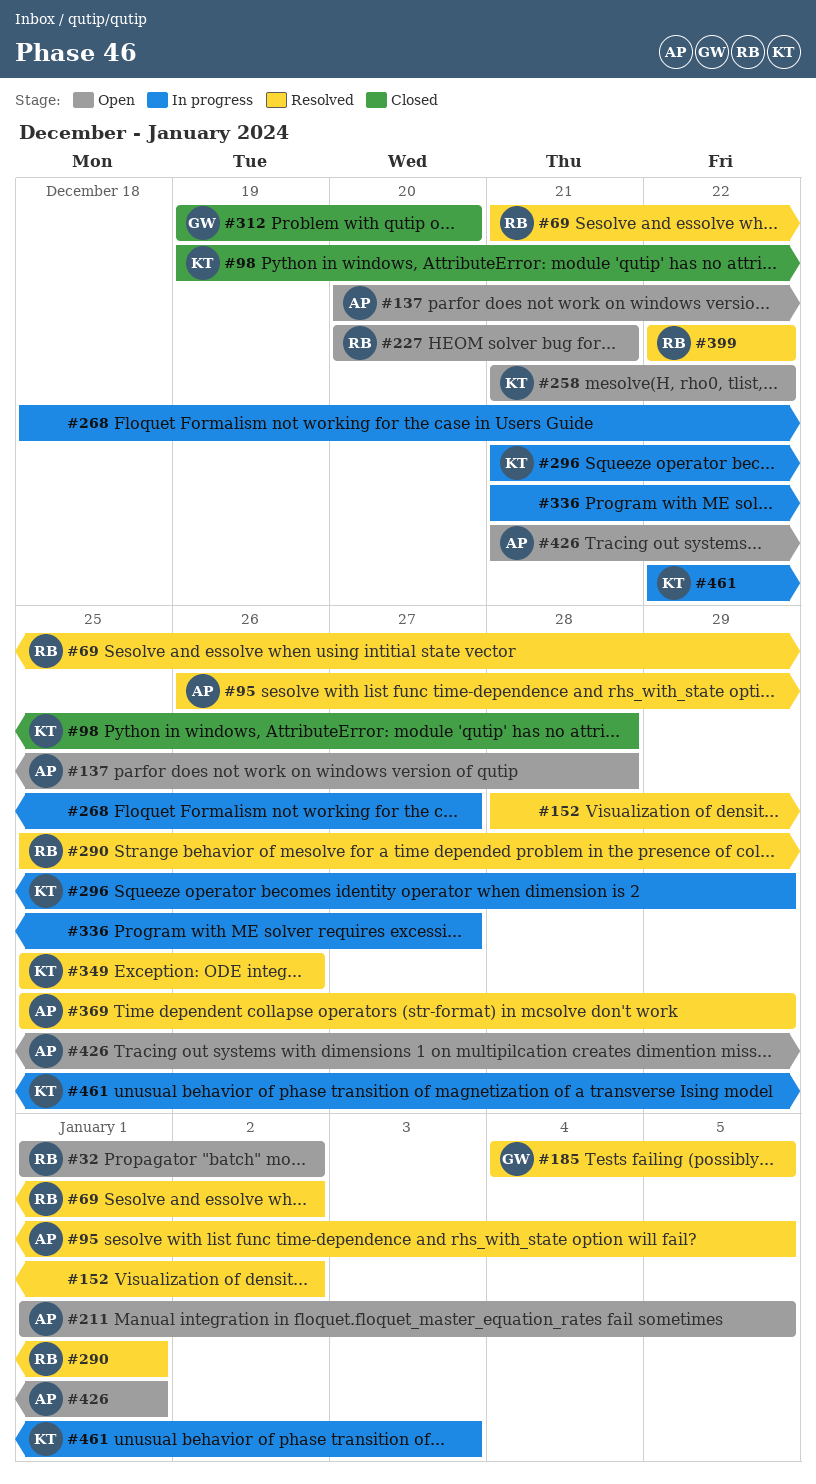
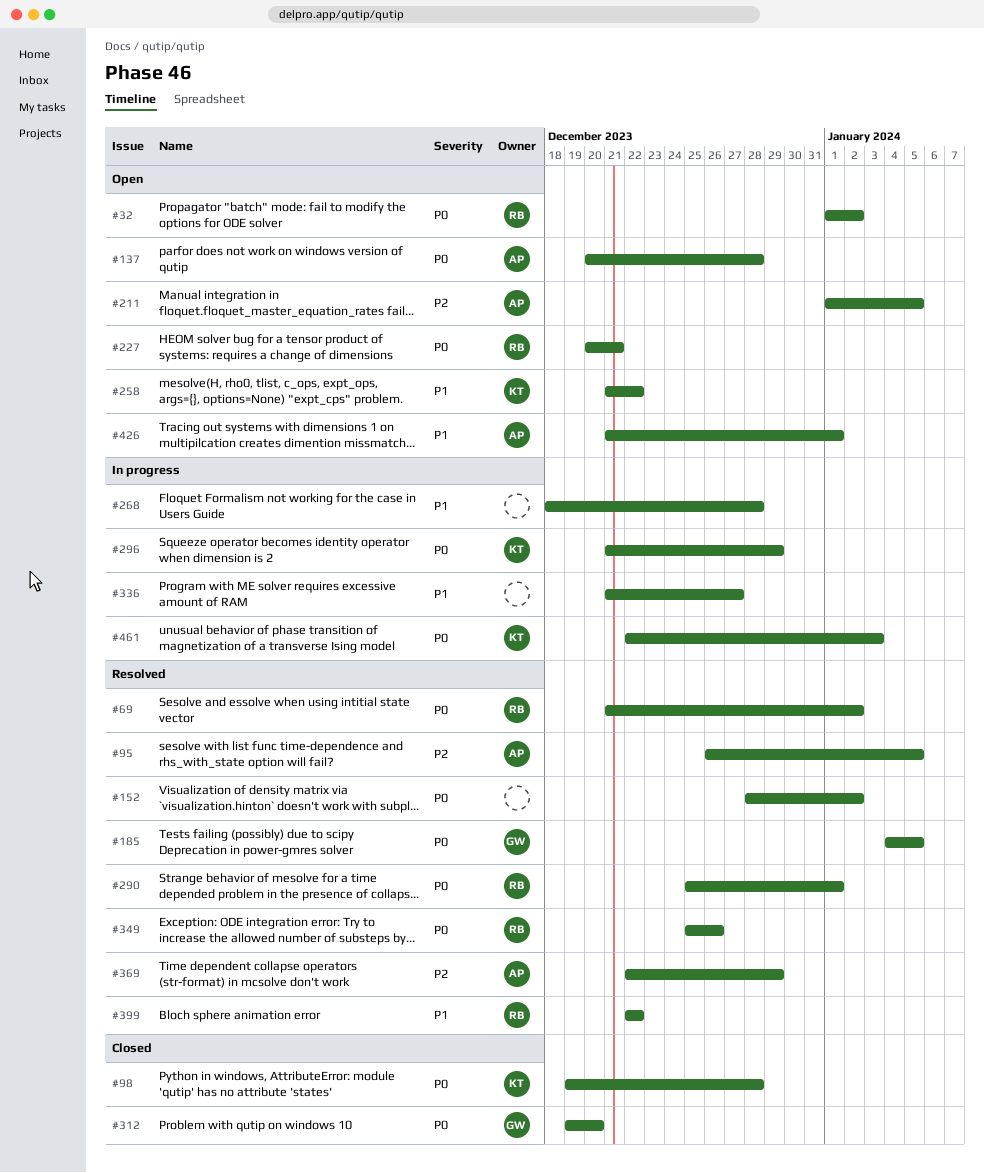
#268, due: Dec 27 -> Dec 28
#349, owner: KT -> RB
#369, start: Dec 25 -> Dec 22

